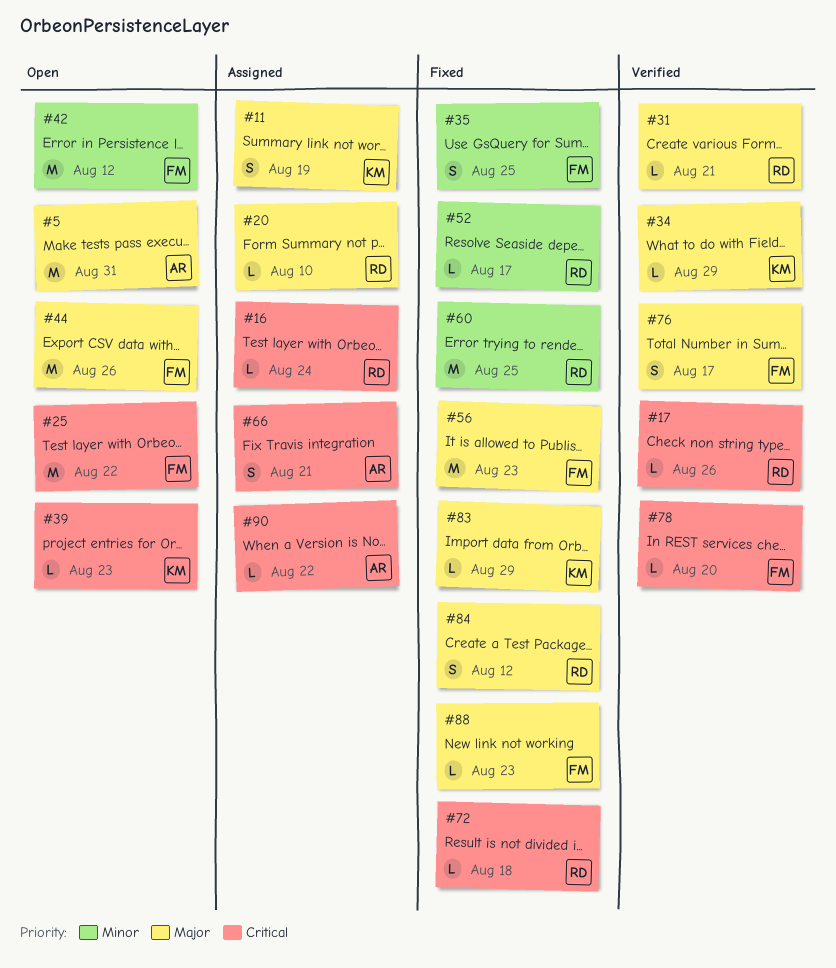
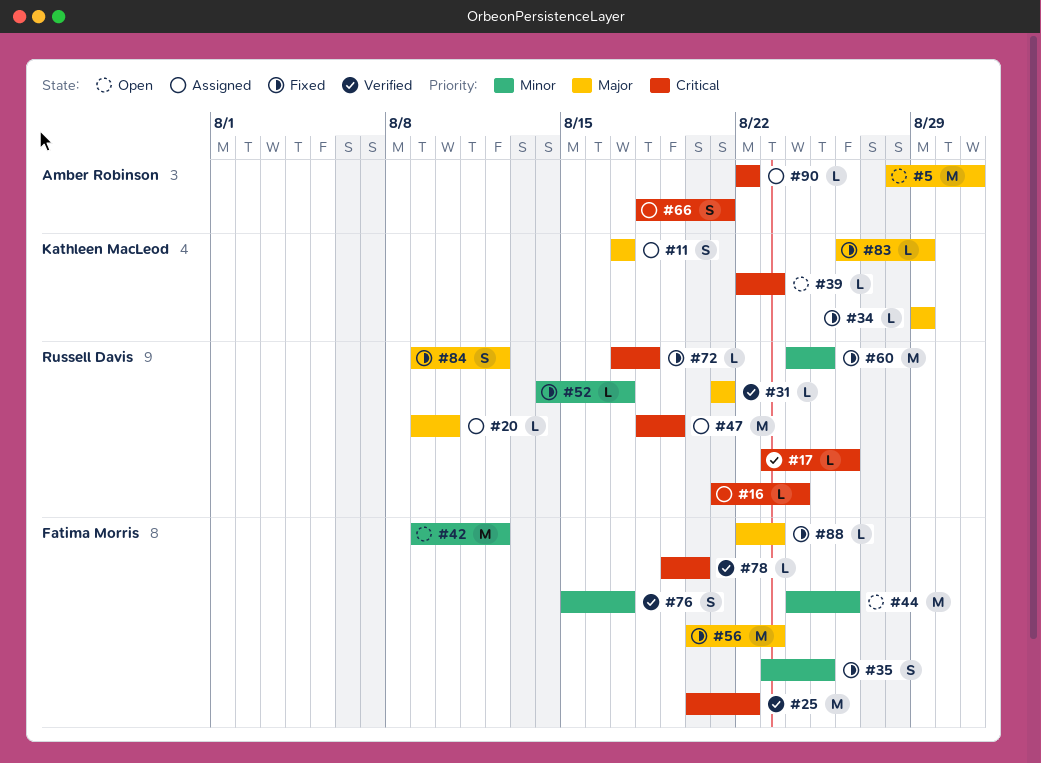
#11, due: Aug 19 -> Aug 17
#25, status: Open -> Verified
#34, status: Verified -> Fixed
#44, priority: Major -> Minor
#47: none -> present
#76, priority: Major -> Minor

